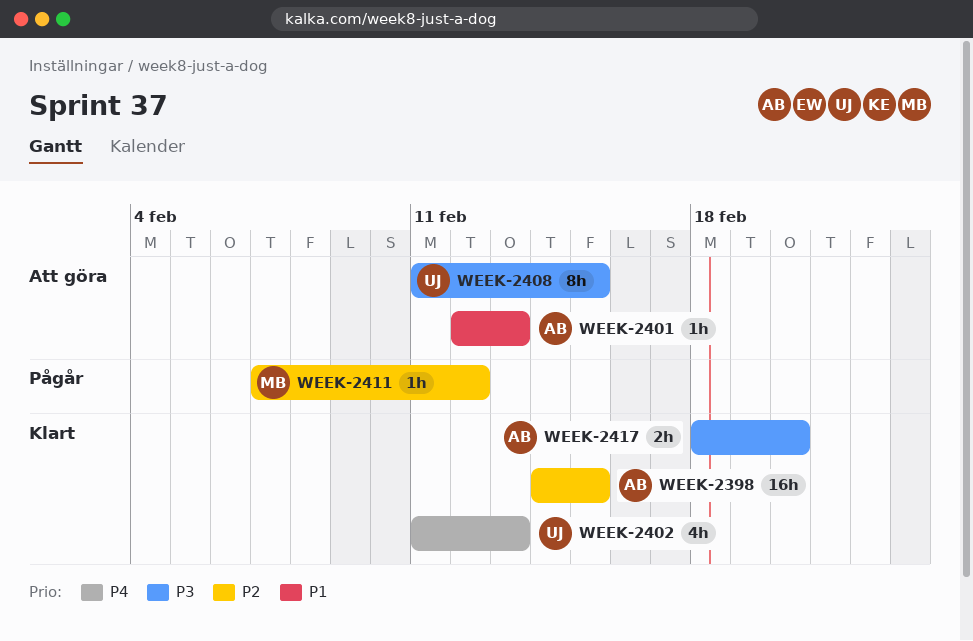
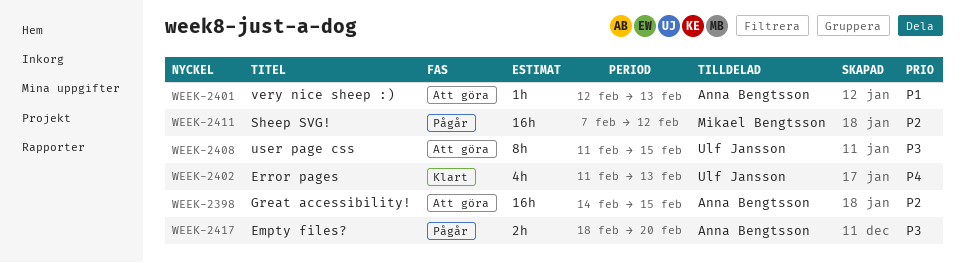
WEEK-2398, status: Klart -> Att göra
WEEK-2411, estimate: 1h -> 16h
WEEK-2417, status: Klart -> Pågår

